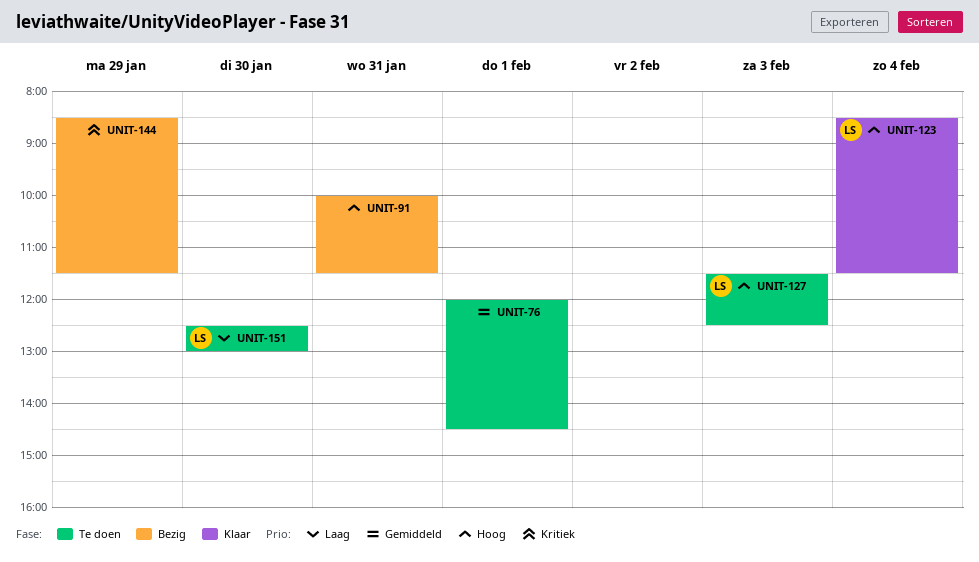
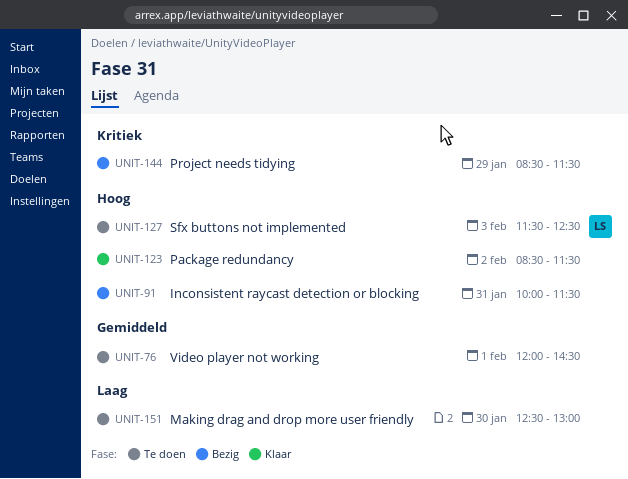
UNIT-123, owner: LS -> none
UNIT-123, day: Feb 4 -> Feb 2
UNIT-151, owner: LS -> none

